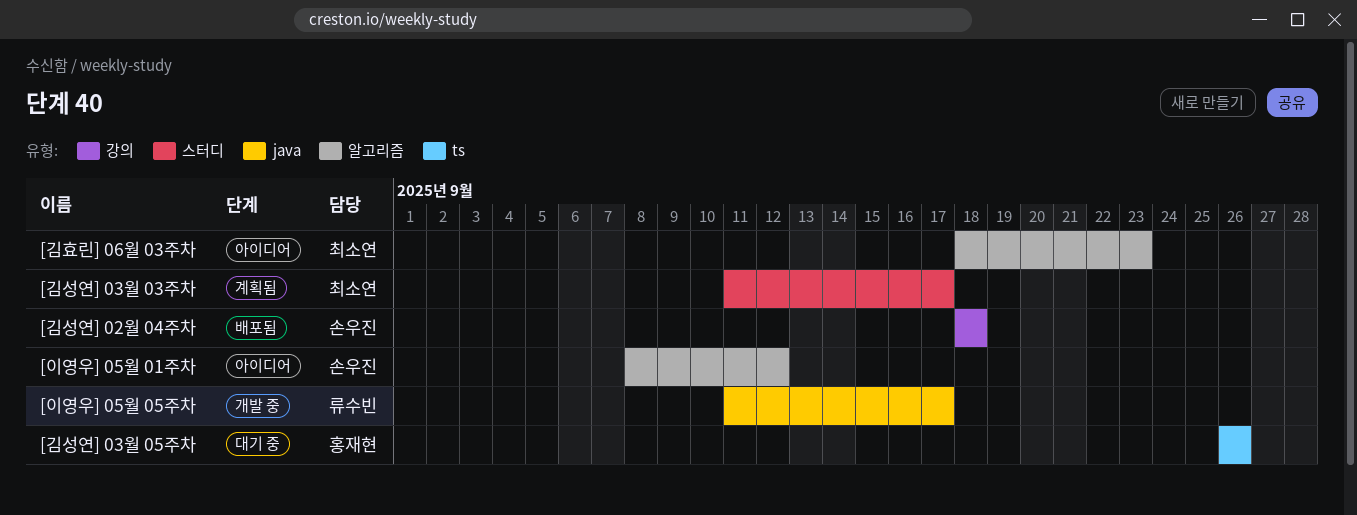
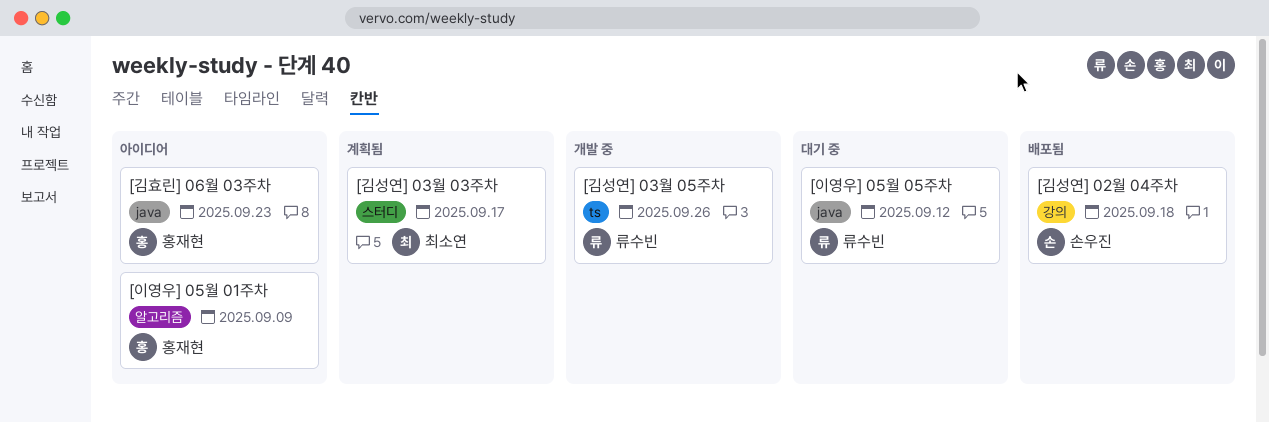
[김성연] 03월 05주차, status: 대기 중 -> 개발 중
[김성연] 03월 05주차, owner: 홍재현 -> 류수빈
[김효린] 06월 03주차, owner: 최소연 -> 홍재현
[김효린] 06월 03주차, label: 알고리즘 -> java
[이영우] 05월 01주차, owner: 손우진 -> 홍재현
[이영우] 05월 01주차, due: Sep 12 -> Sep 9
[이영우] 05월 05주차, status: 개발 중 -> 대기 중
[이영우] 05월 05주차, due: Sep 17 -> Sep 12

